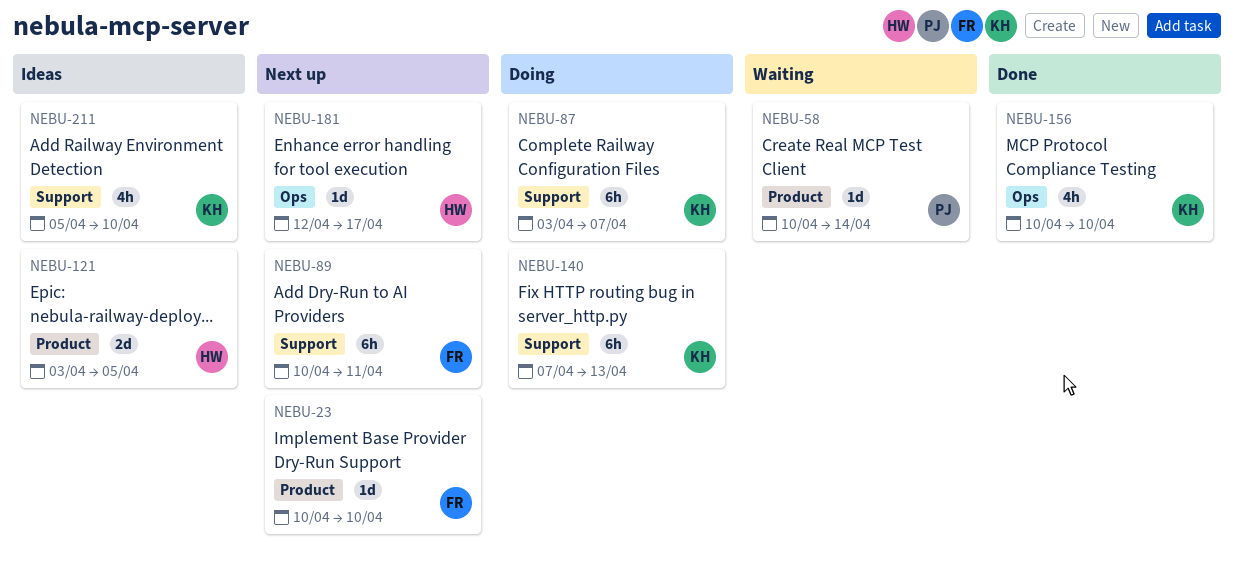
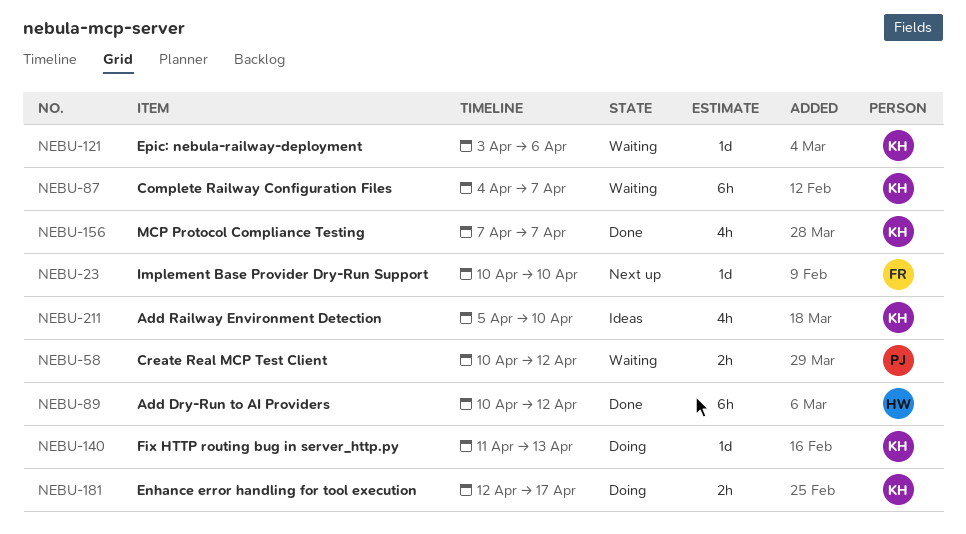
NEBU-58, estimate: 1d -> 2h
NEBU-58, due: Apr 14 -> Apr 12
NEBU-87, status: Doing -> Waiting
NEBU-87, start: Apr 3 -> Apr 4
NEBU-89, status: Next up -> Done
NEBU-89, owner: FR -> HW
NEBU-89, due: Apr 11 -> Apr 12
NEBU-121, status: Ideas -> Waiting
NEBU-121, owner: HW -> KH
NEBU-121, estimate: 2d -> 1d
NEBU-121, due: Apr 5 -> Apr 6
NEBU-140, estimate: 6h -> 1d
NEBU-140, start: Apr 7 -> Apr 11
NEBU-156, start: Apr 10 -> Apr 7
NEBU-156, due: Apr 10 -> Apr 7
NEBU-181, status: Next up -> Doing
NEBU-181, owner: HW -> KH
NEBU-181, estimate: 1d -> 2h

